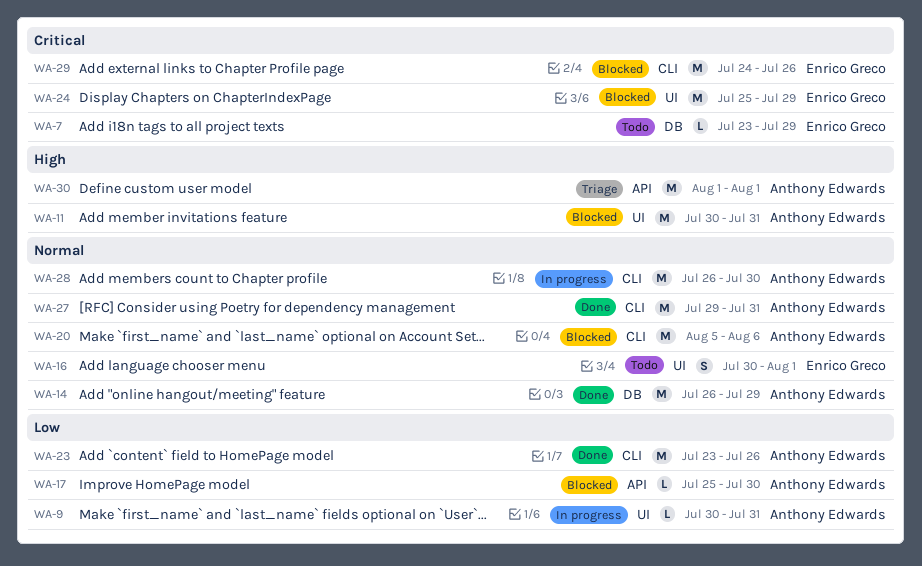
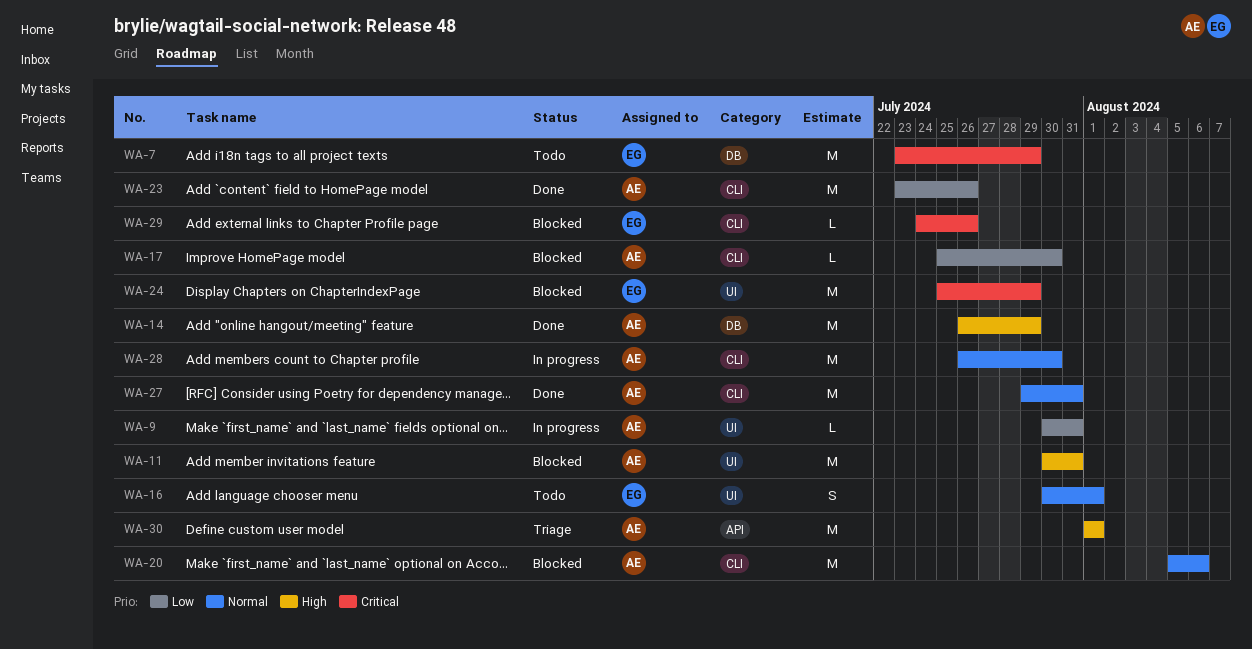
WA-7, estimate: L -> M
WA-14, priority: Normal -> High
WA-17, label: API -> CLI
WA-29, estimate: M -> L

